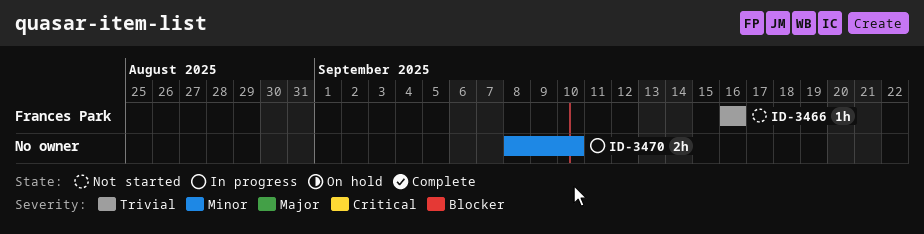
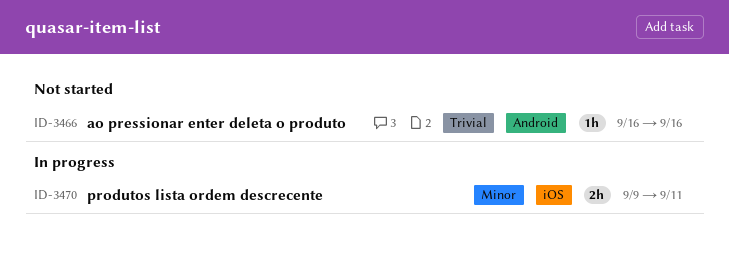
ID-3470, start: Sep 8 -> Sep 9
ID-3470, due: Sep 10 -> Sep 11

